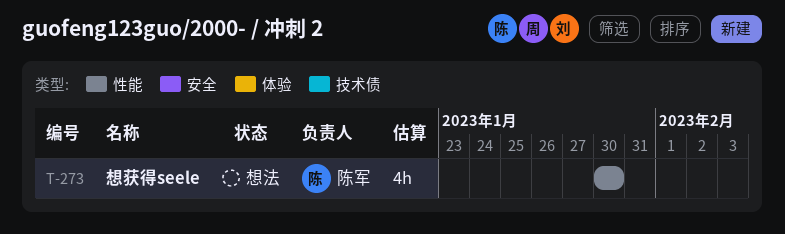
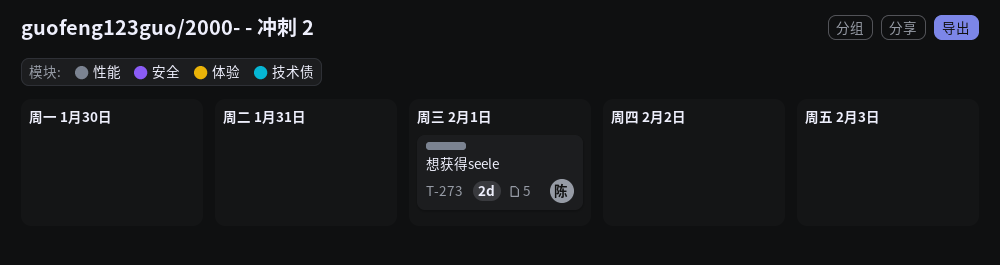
T-273, estimate: 4h -> 2d
T-273, due: Jan 30 -> Feb 1

